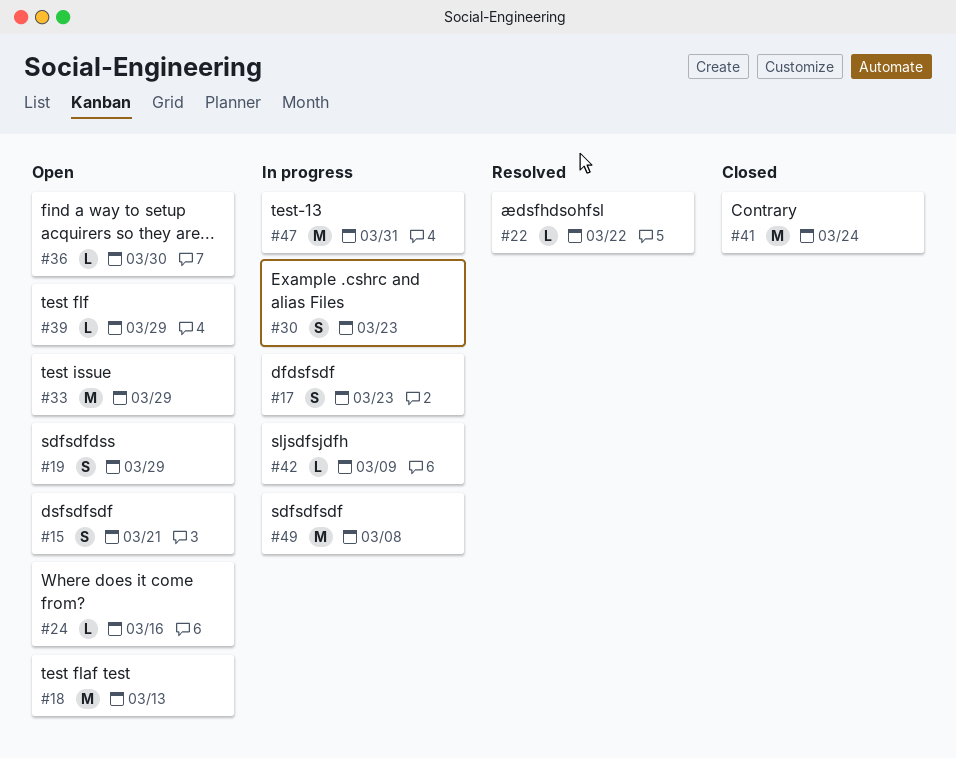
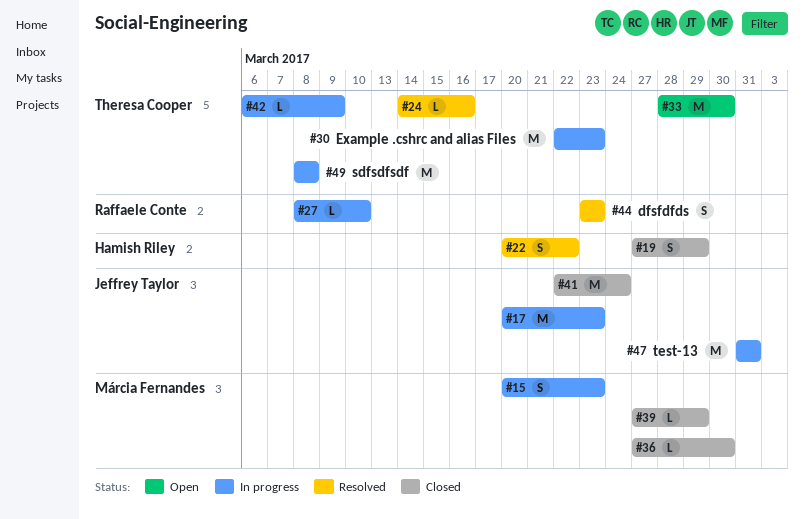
#15, status: Open -> In progress
#15, due: Mar 21 -> Mar 23
#17, estimate: S -> M
#18: present -> none
#19, status: Open -> Closed
#22, estimate: L -> S
#24, status: Open -> Resolved
#27: none -> present
#30, estimate: S -> M
#33, due: Mar 29 -> Mar 30
#36, status: Open -> Closed
#39, status: Open -> Closed
#44: none -> present

